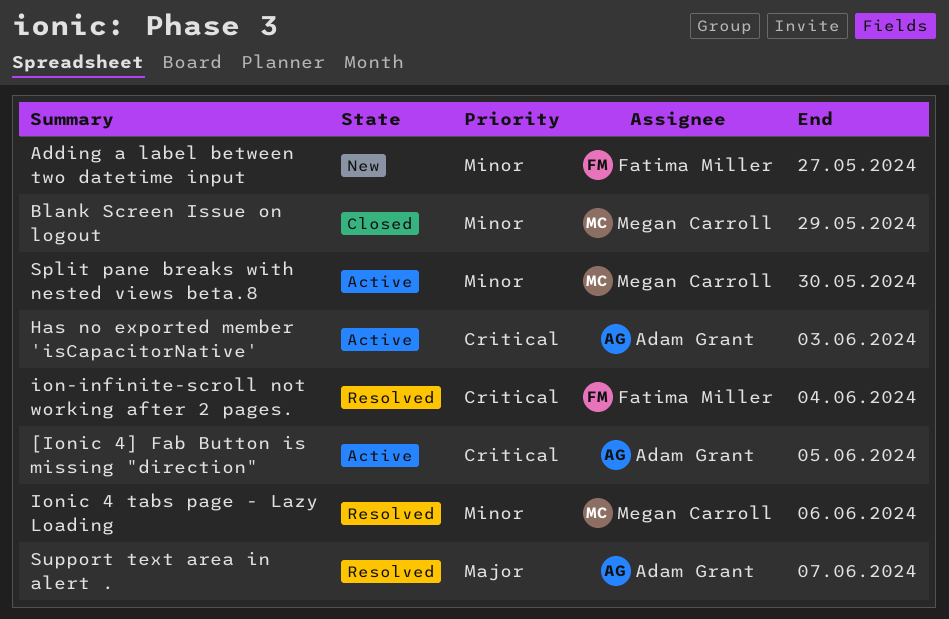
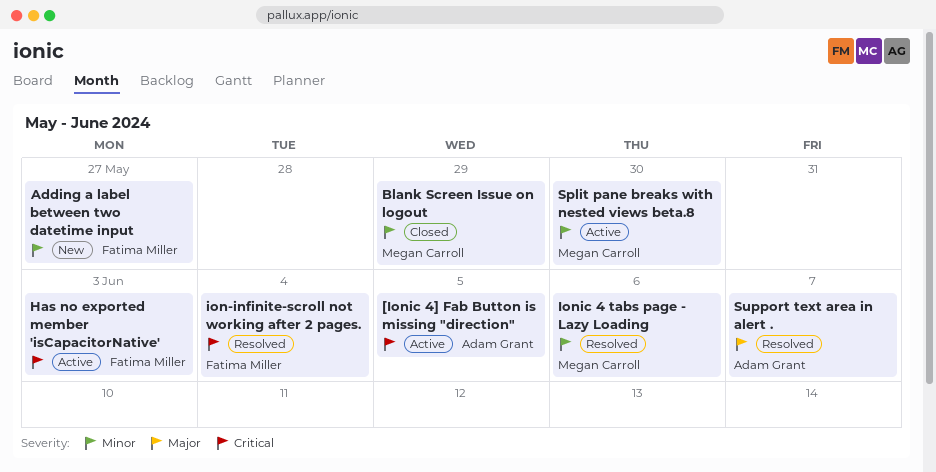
Has no exported member 'isCapacitorNative', owner: Adam Grant -> Fatima Miller

